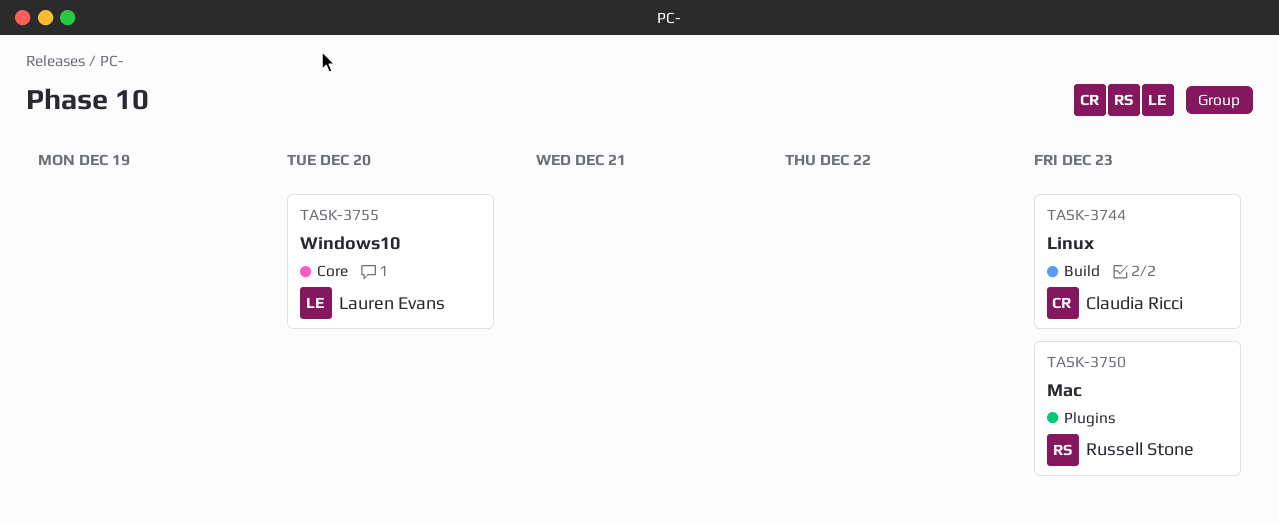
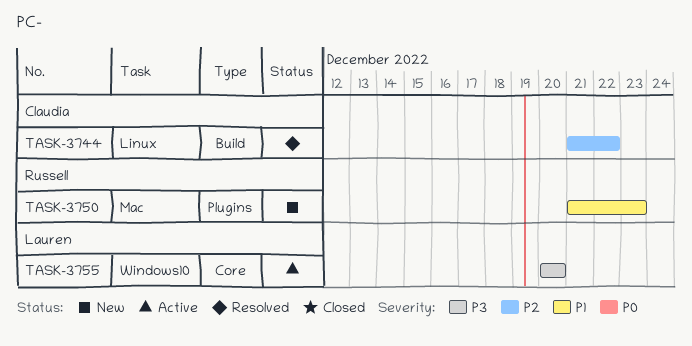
TASK-3744, due: Dec 23 -> Dec 22

